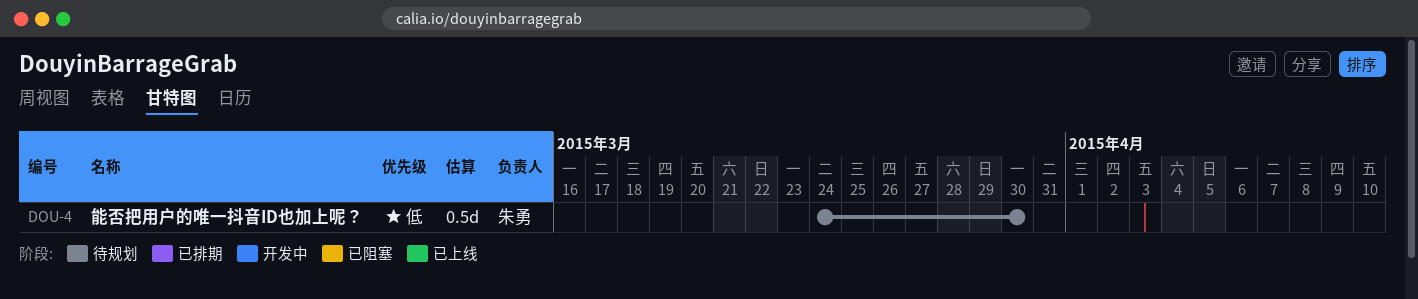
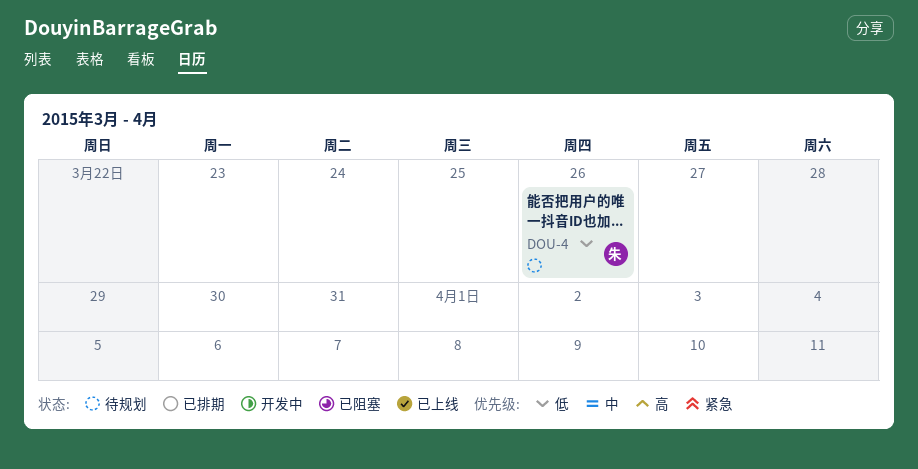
DOU-4, due: Mar 30 -> Mar 26

